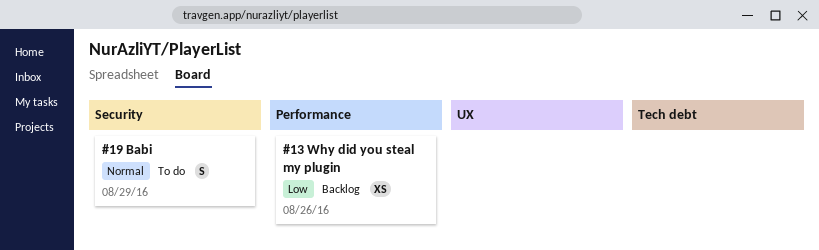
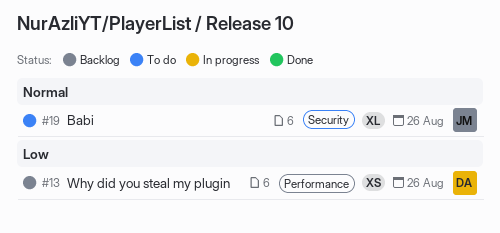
#19, estimate: S -> XL
#19, due: Aug 29 -> Aug 26

